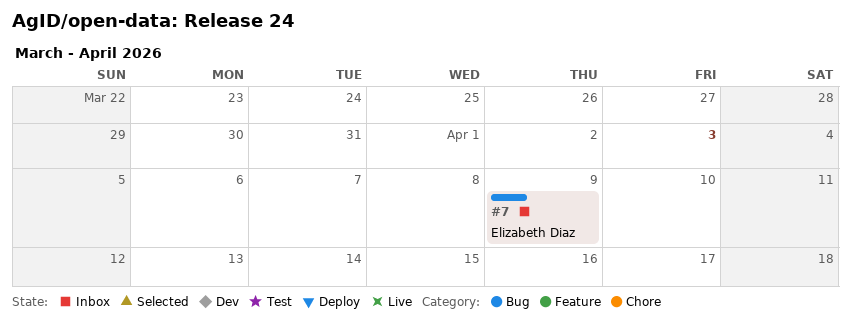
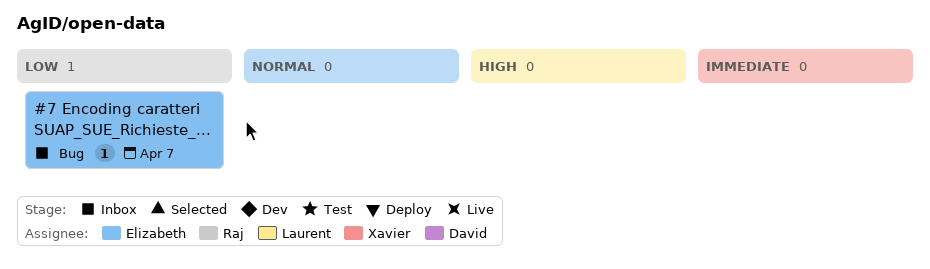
#7, due: Apr 9 -> Apr 7

